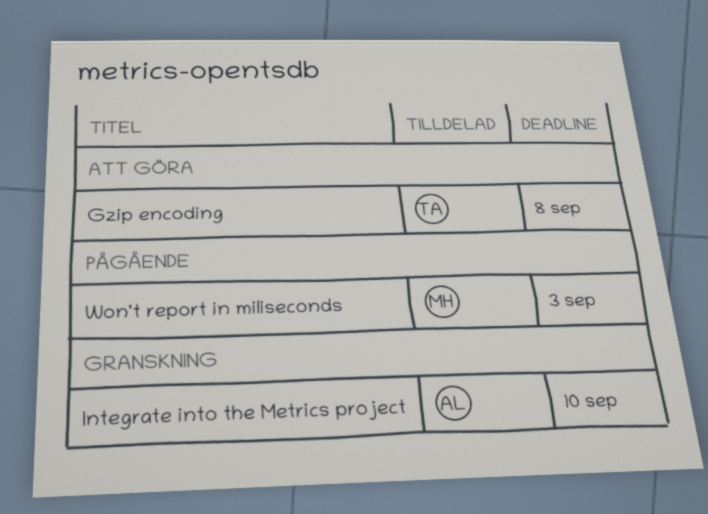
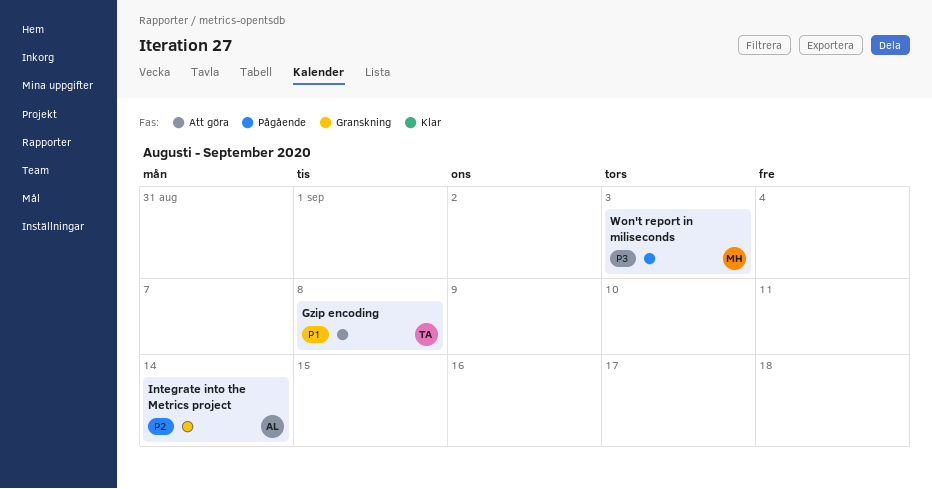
Integrate into the Metrics project, due: Sep 10 -> Sep 14

